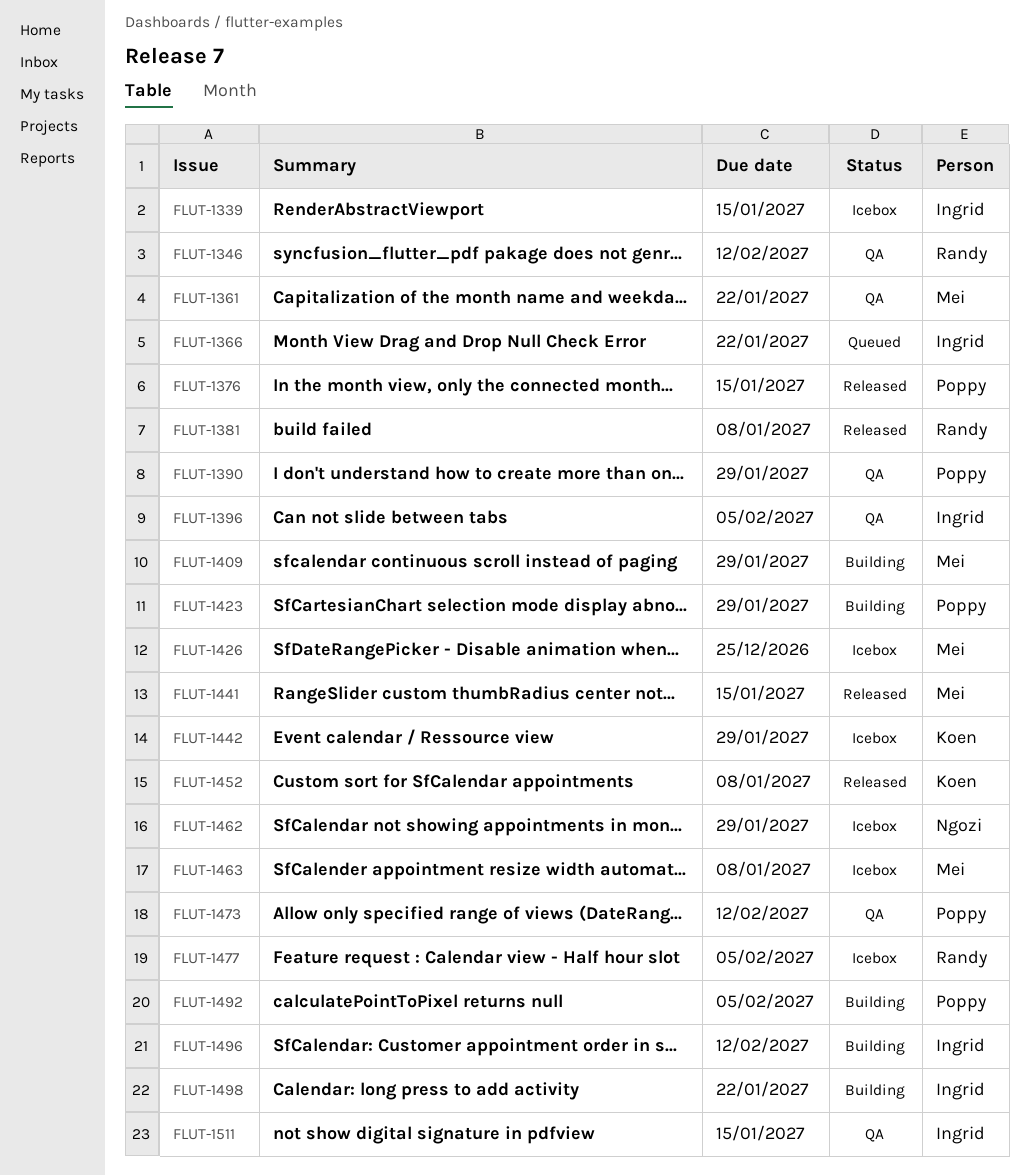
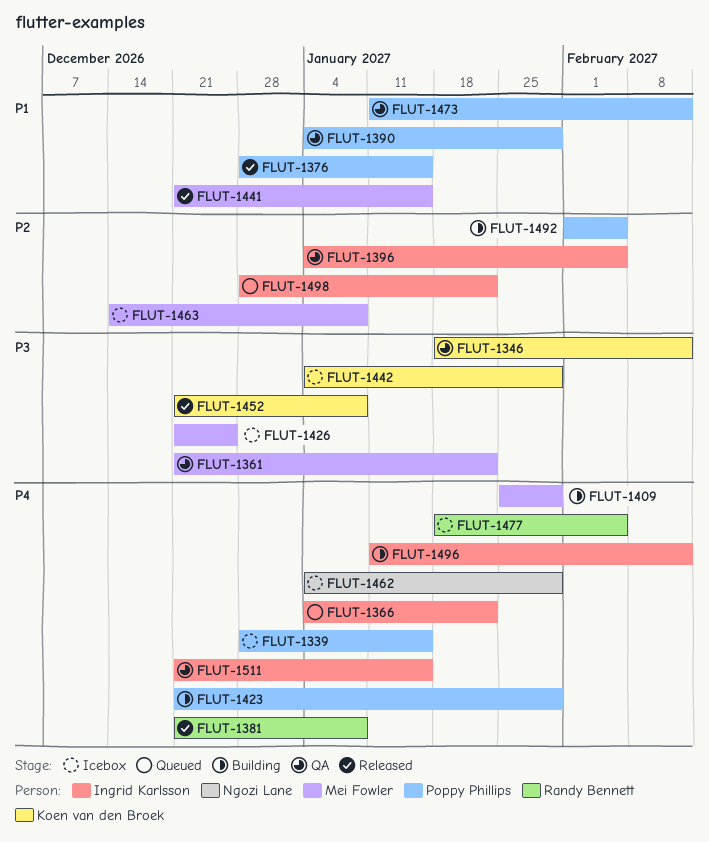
FLUT-1339, owner: Ingrid Karlsson -> Poppy Phillips
FLUT-1346, owner: Randy Bennett -> Koen van den Broek
FLUT-1498, status: Building -> Queued

